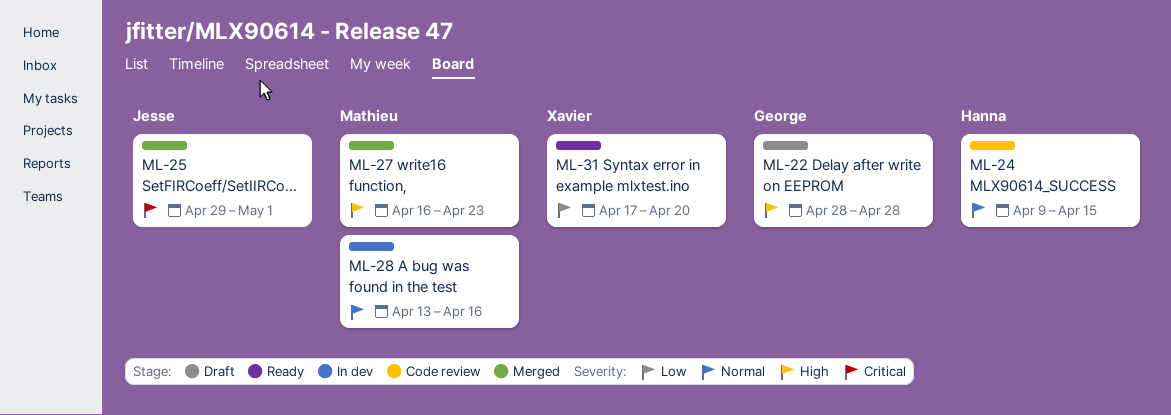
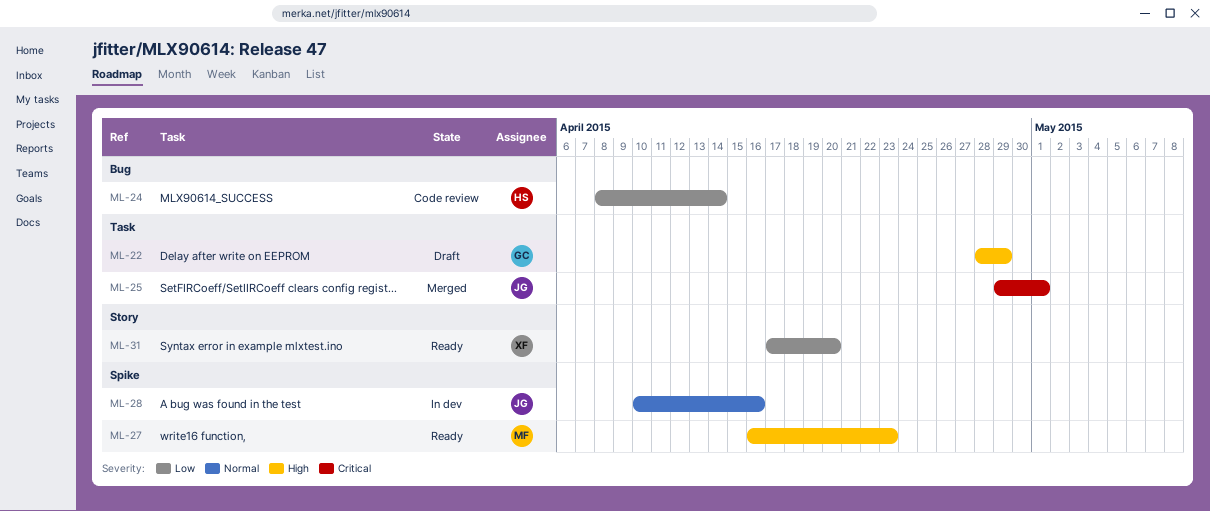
ML-22, due: Apr 28 -> Apr 29
ML-24, priority: Normal -> Low
ML-24, start: Apr 9 -> Apr 8
ML-24, due: Apr 15 -> Apr 14
ML-27, status: Merged -> Ready
ML-28, owner: Mathieu -> Jesse
ML-28, start: Apr 13 -> Apr 10

